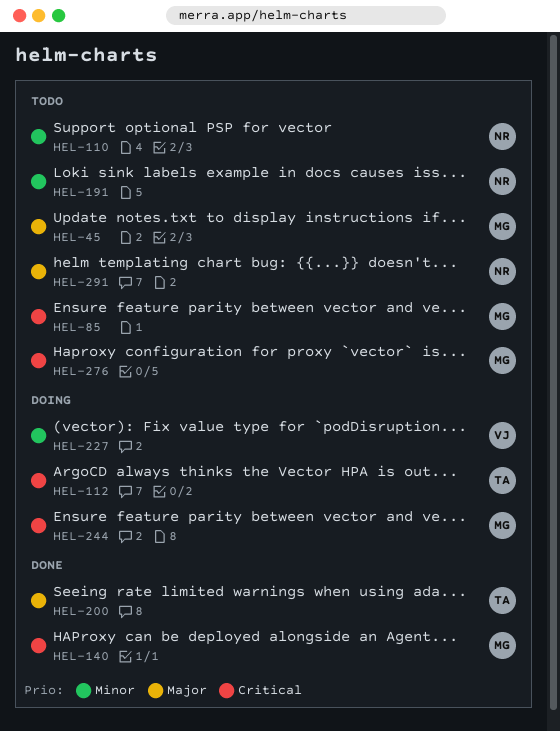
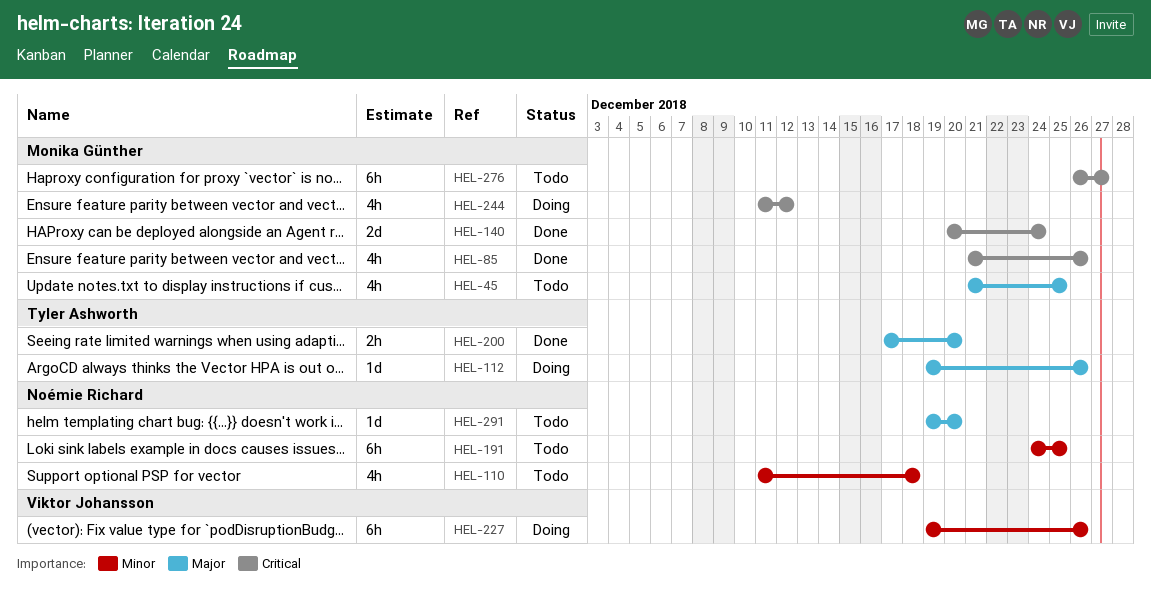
HEL-85, status: Todo -> Done
HEL-112, priority: Critical -> Major

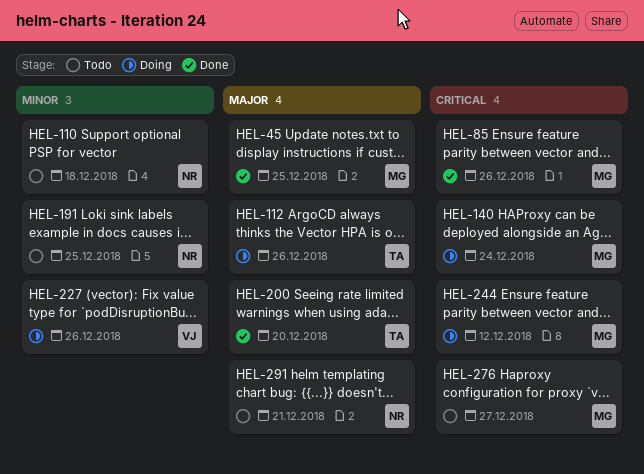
HEL-45, status: Todo -> Done
HEL-140, status: Done -> Doing
HEL-291, due: Dec 20 -> Dec 21

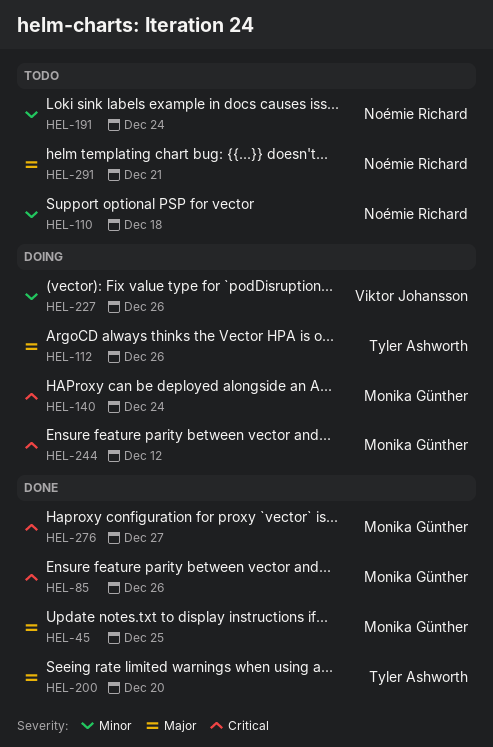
HEL-191, due: Dec 25 -> Dec 24
HEL-276, status: Todo -> Done

